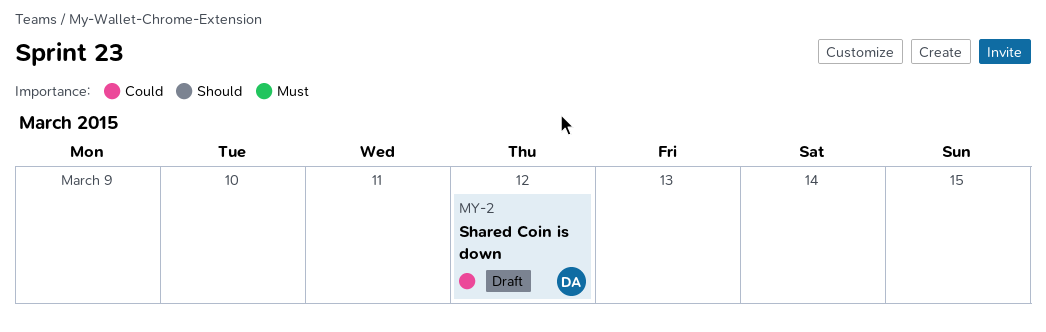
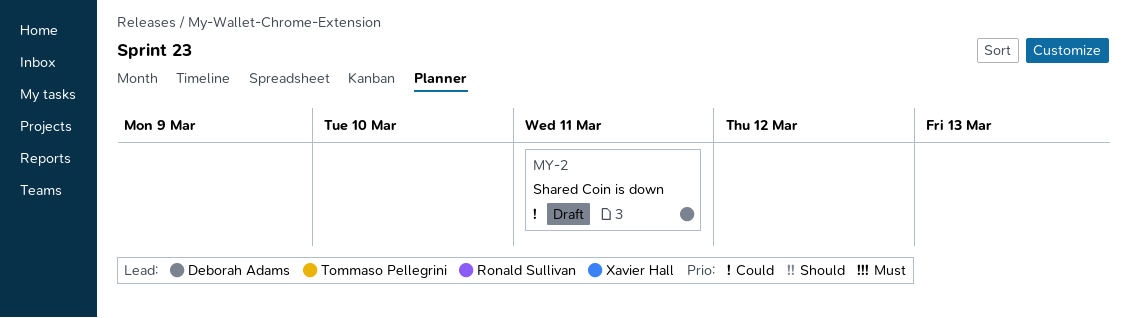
MY-2, due: Mar 12 -> Mar 11

